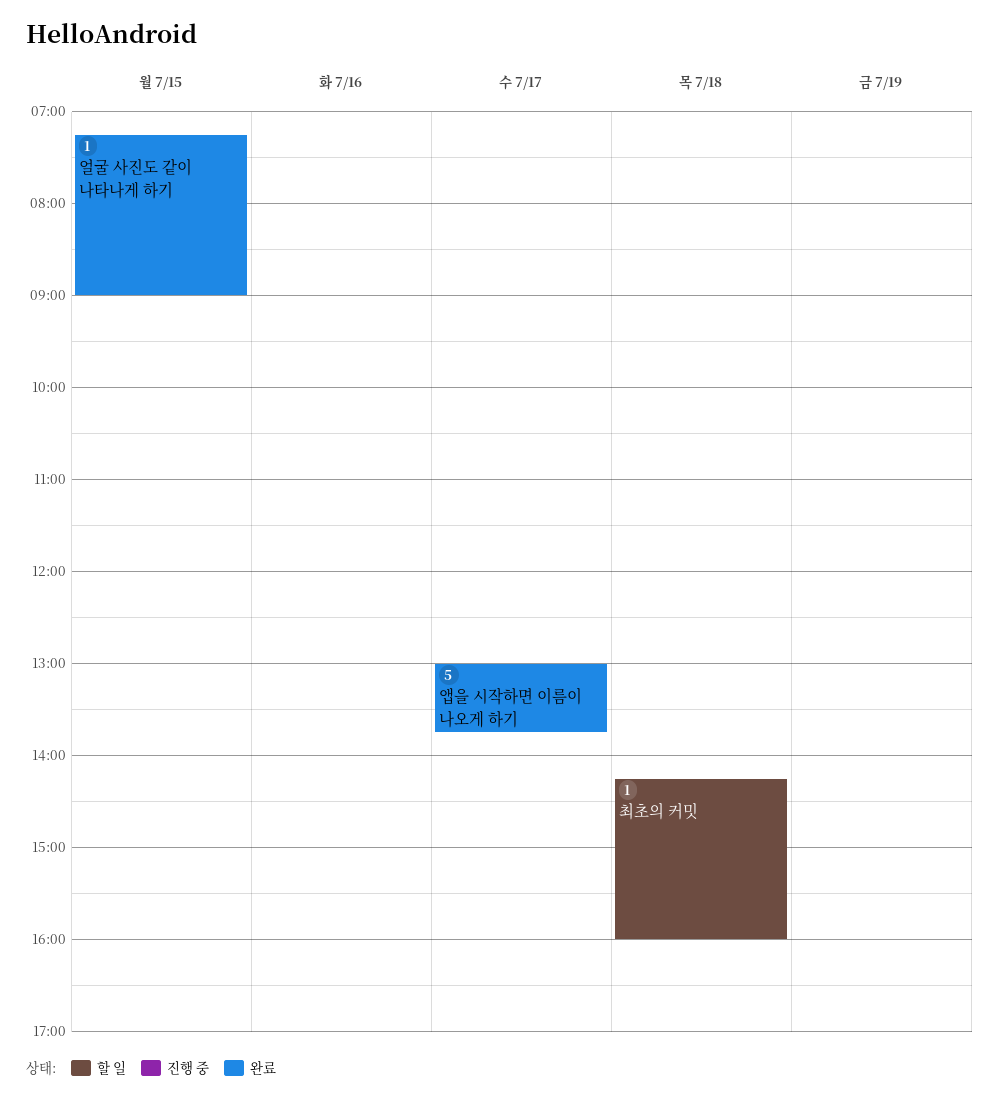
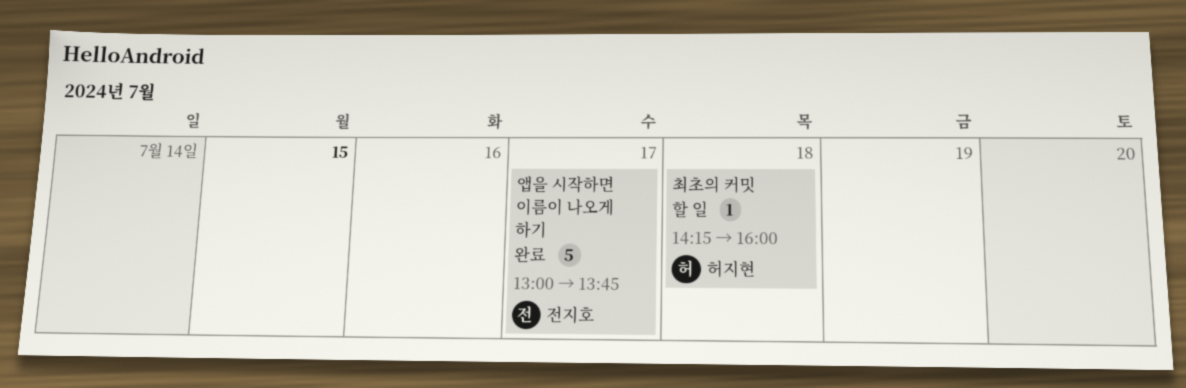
얼굴 사진도 같이 나타나게 하기: present -> none

